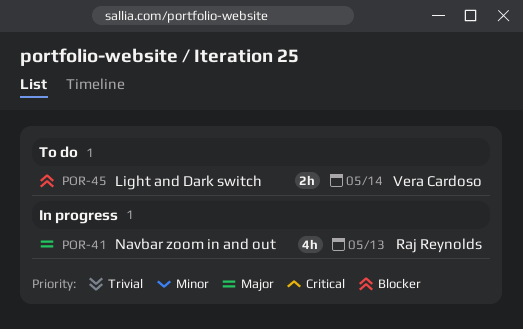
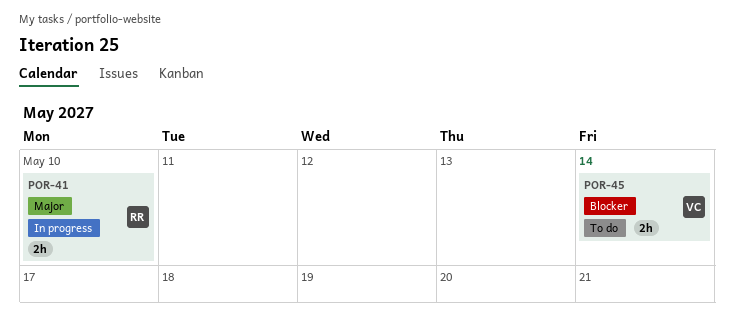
POR-41, estimate: 4h -> 2h
POR-41, due: May 13 -> May 10

